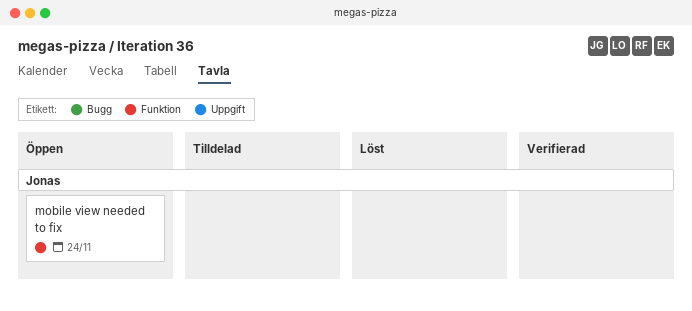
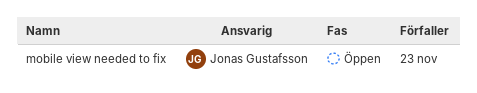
mobile view needed to fix, due: Nov 24 -> Nov 23

